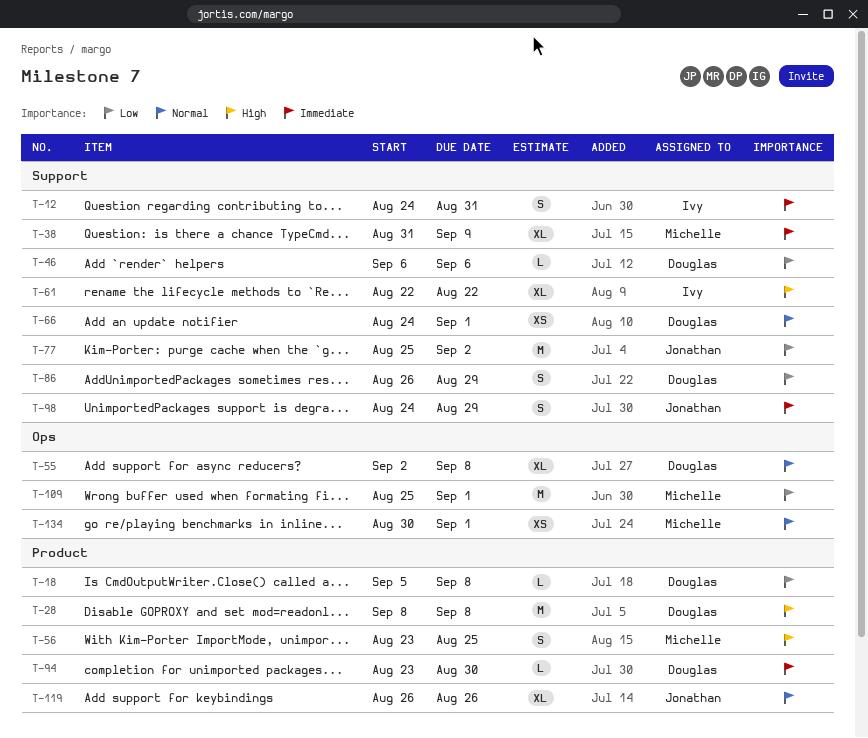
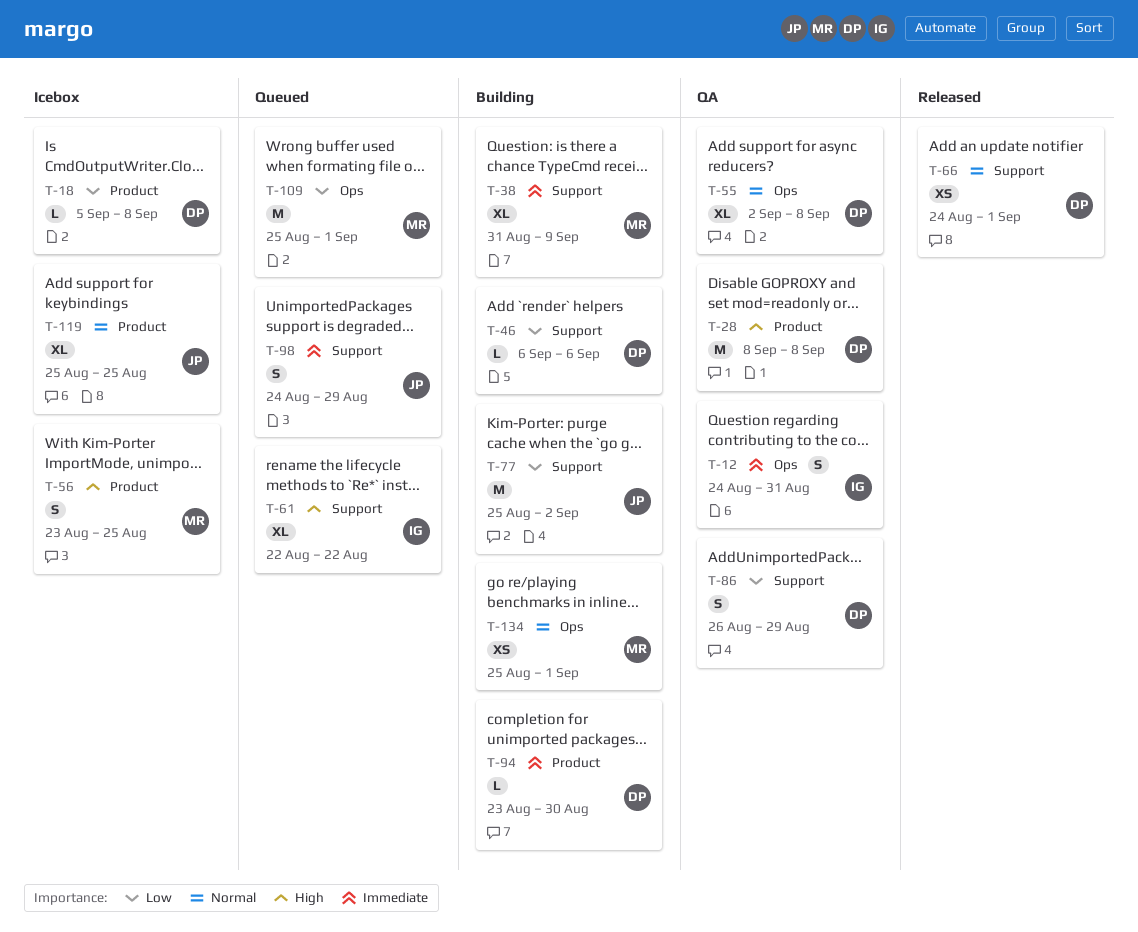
T-12, label: Support -> Ops
T-119, start: Aug 26 -> Aug 25
T-119, due: Aug 26 -> Aug 25
T-134, start: Aug 30 -> Aug 25

